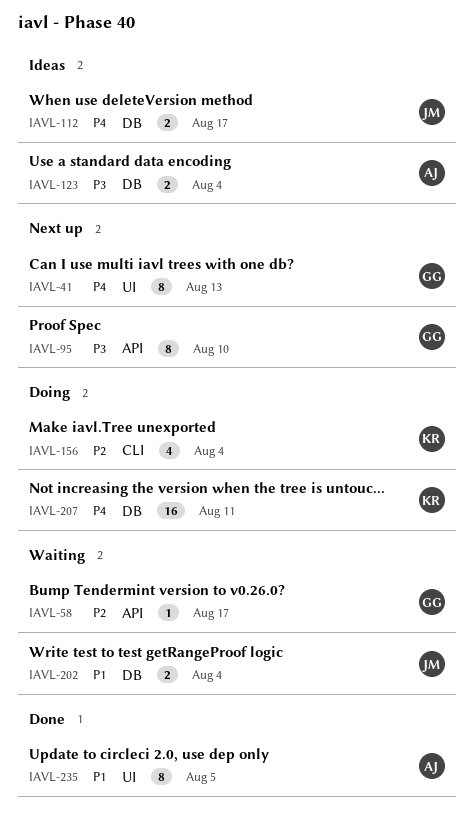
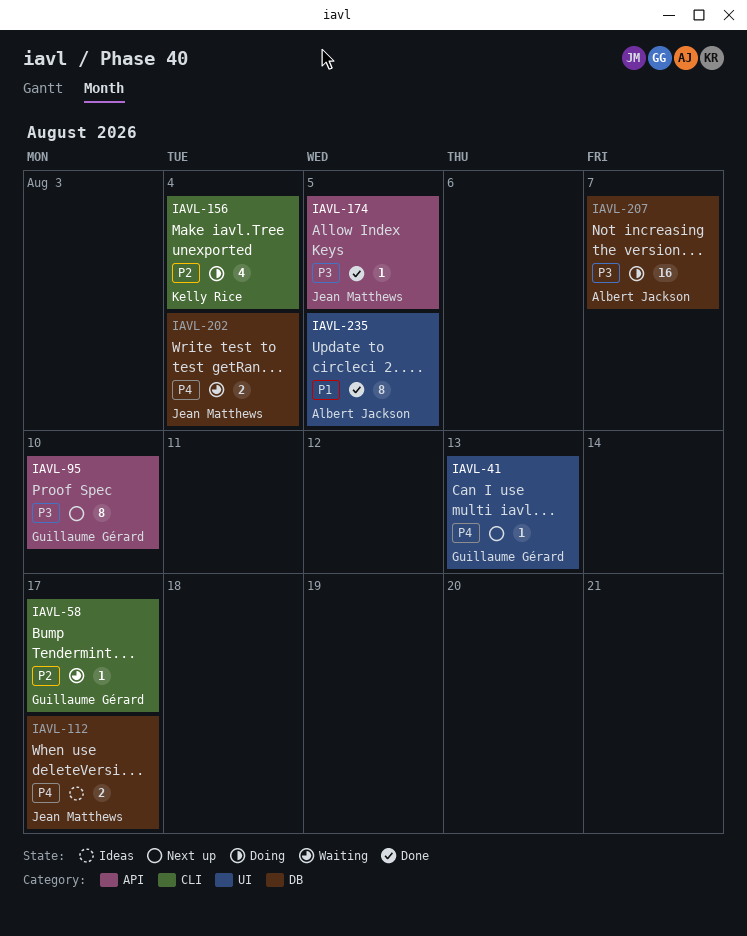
IAVL-41, estimate: 8 -> 1
IAVL-58, label: API -> CLI
IAVL-123: present -> none
IAVL-174: none -> present
IAVL-202, priority: P1 -> P4
IAVL-207, owner: Kelly Rice -> Albert Jackson
IAVL-207, priority: P4 -> P3
IAVL-207, due: Aug 11 -> Aug 7

